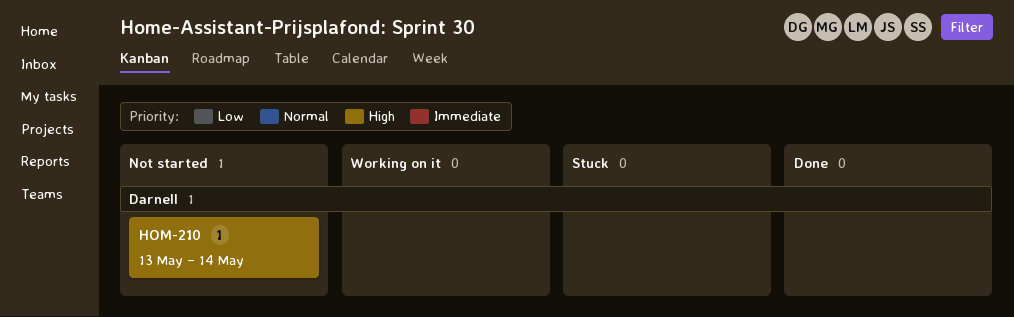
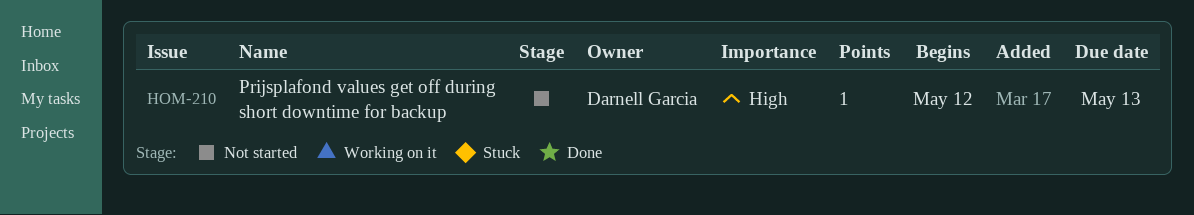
HOM-210, start: May 13 -> May 12
HOM-210, due: May 14 -> May 13

